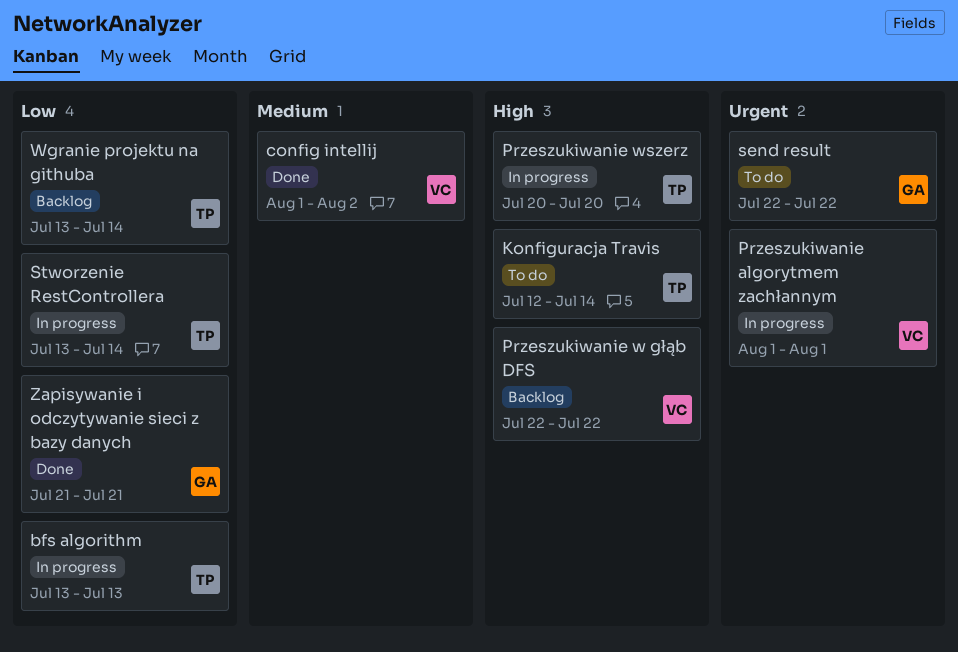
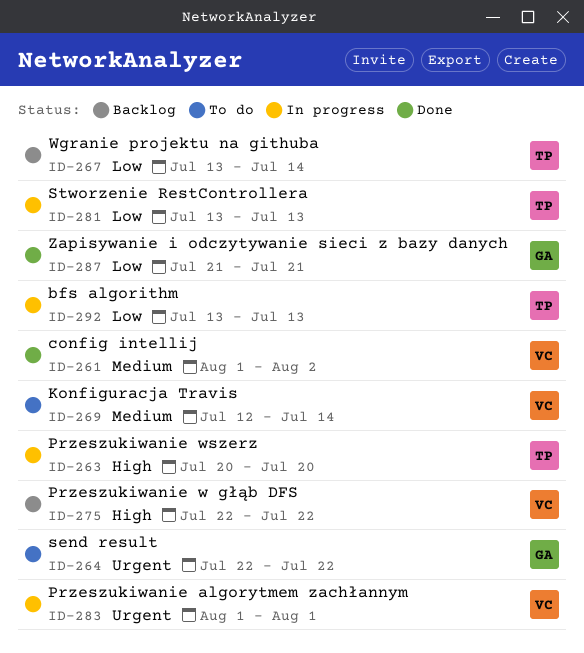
Konfiguracja Travis, owner: TP -> VC
Konfiguracja Travis, priority: High -> Medium
Stworzenie RestControllera, due: Jul 14 -> Jul 13

